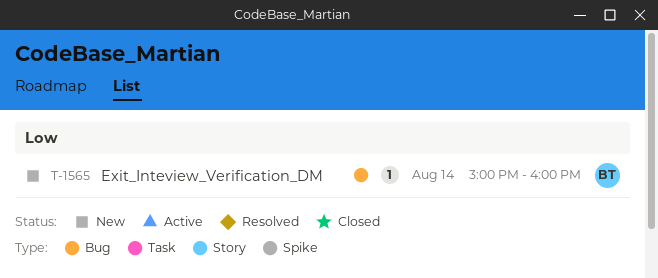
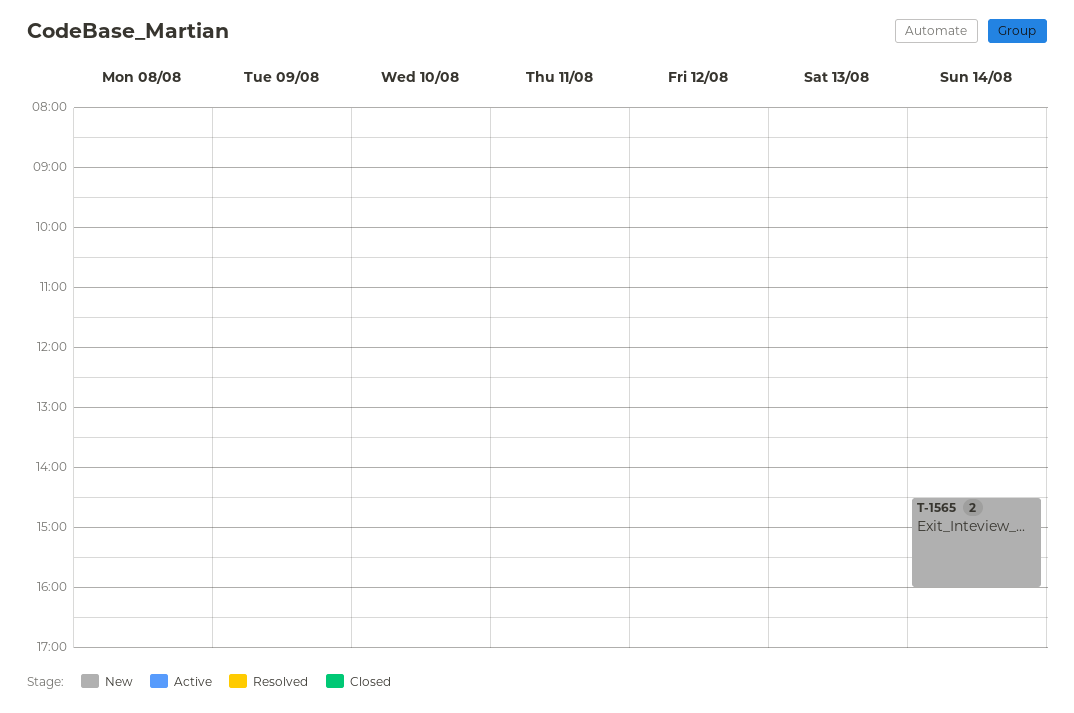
T-1565, estimate: 1 -> 2
T-1565, begins: 15:00 -> 14:30

